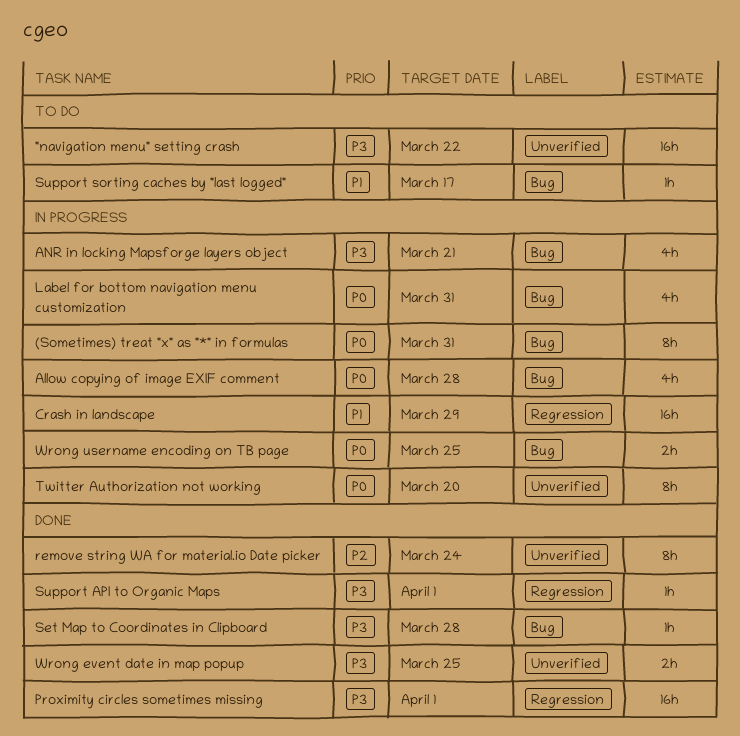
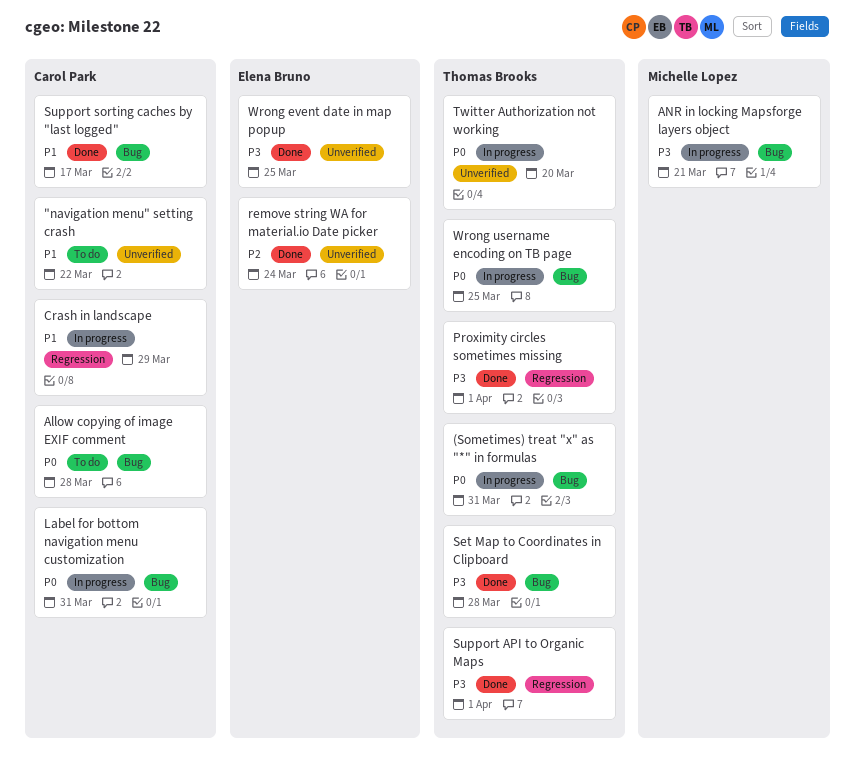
"navigation menu" setting crash, priority: P3 -> P1
Allow copying of image EXIF comment, status: In progress -> To do
Support sorting caches by "last logged", status: To do -> Done

